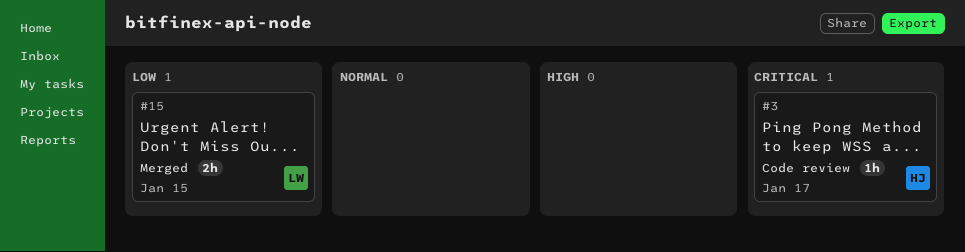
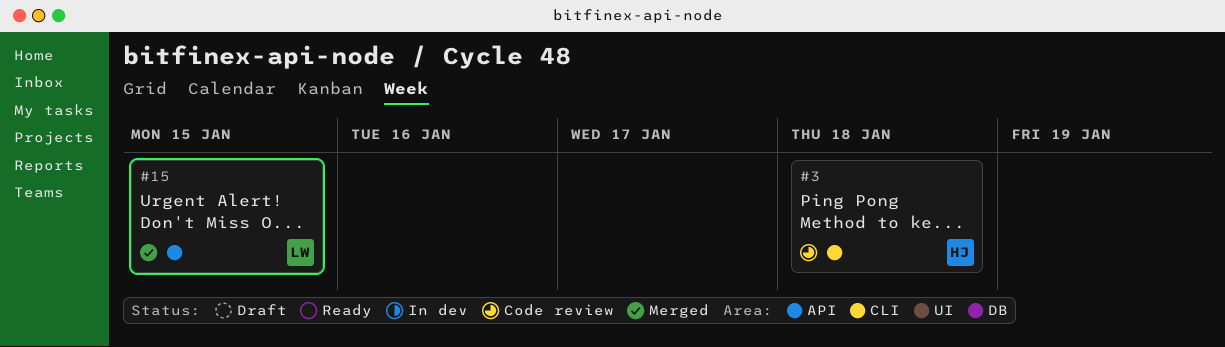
#3, due: Jan 17 -> Jan 18

